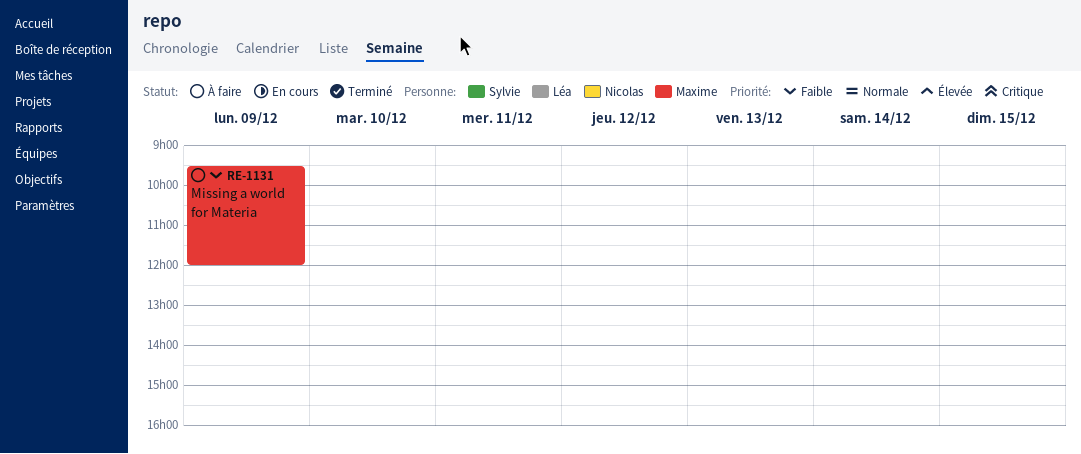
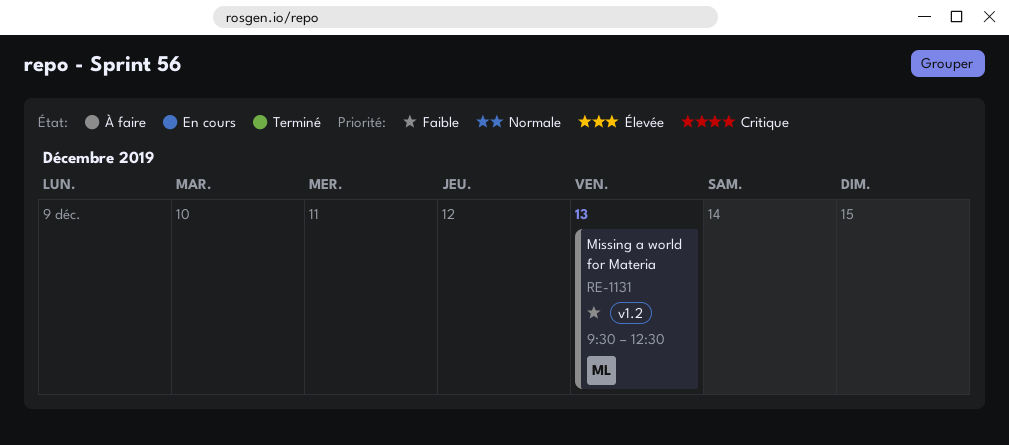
RE-1131, day: Dec 9 -> Dec 13
RE-1131, ends: 12:00 -> 12:30

